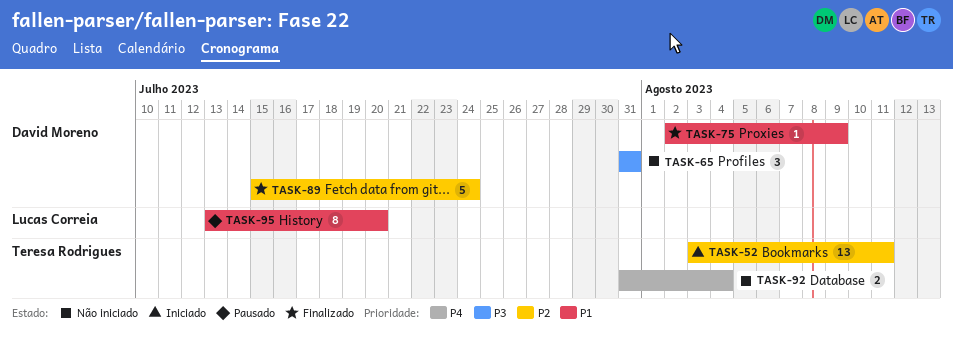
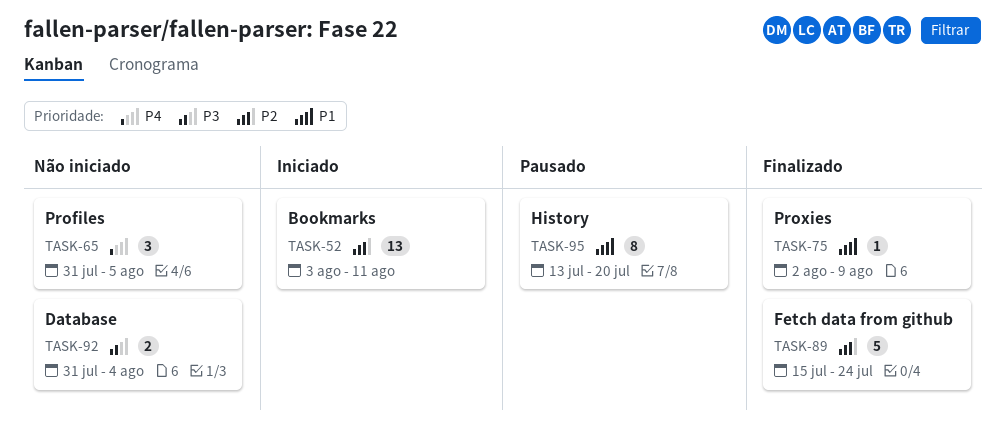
TASK-65, priority: P3 -> P4
TASK-65, due: Jul 31 -> Aug 5
TASK-92, priority: P4 -> P3

